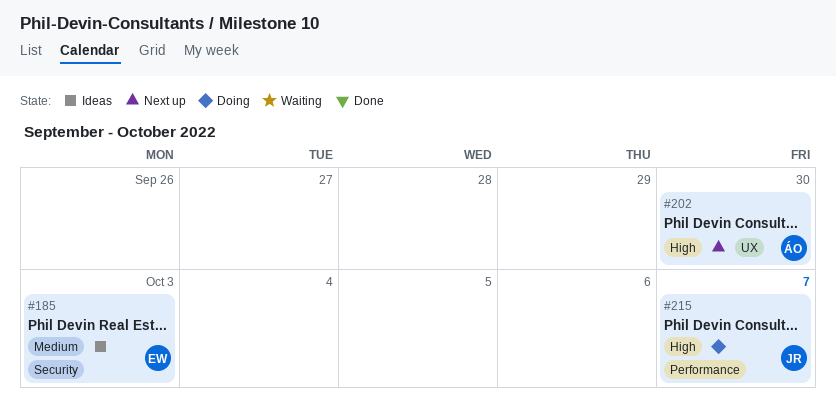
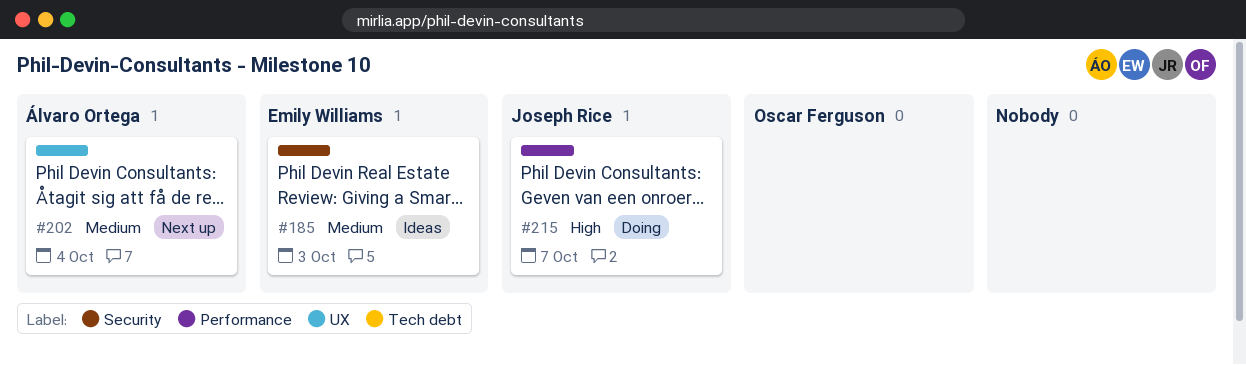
#202, priority: High -> Medium
#202, due: Sep 30 -> Oct 4

